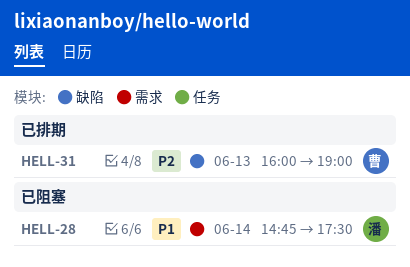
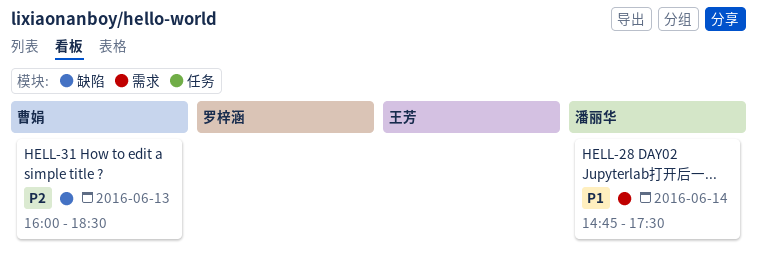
HELL-31, ends: 19:00 -> 18:30

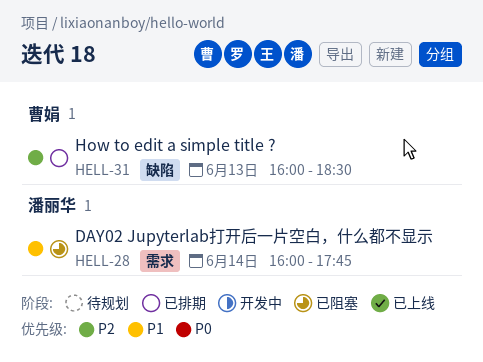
HELL-28, begins: 14:45 -> 16:00
HELL-28, ends: 17:30 -> 17:45

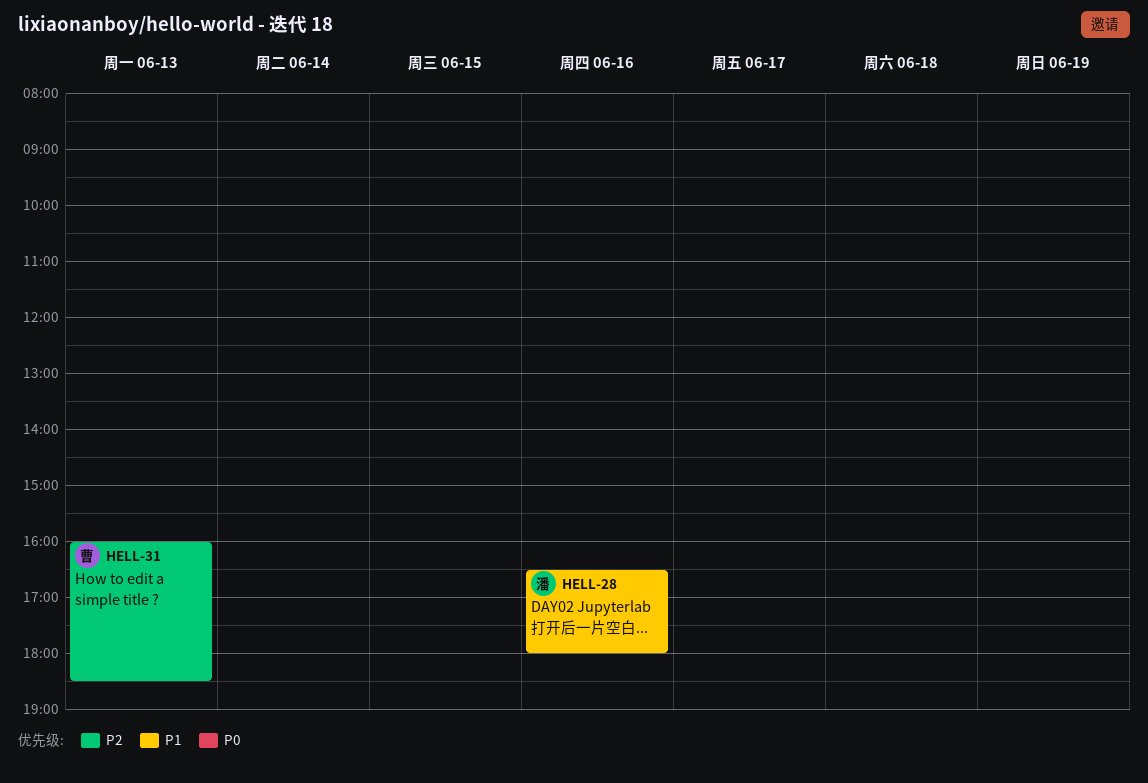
HELL-28, day: Jun 14 -> Jun 16
HELL-28, begins: 16:00 -> 16:30
HELL-28, ends: 17:45 -> 18:00

